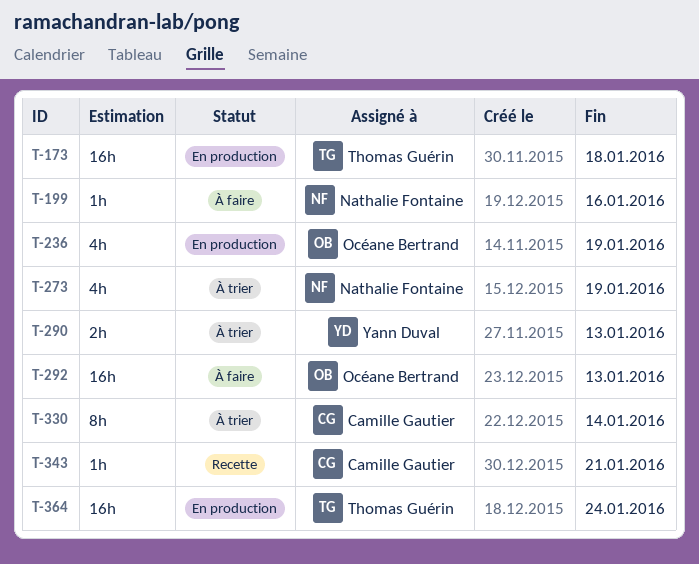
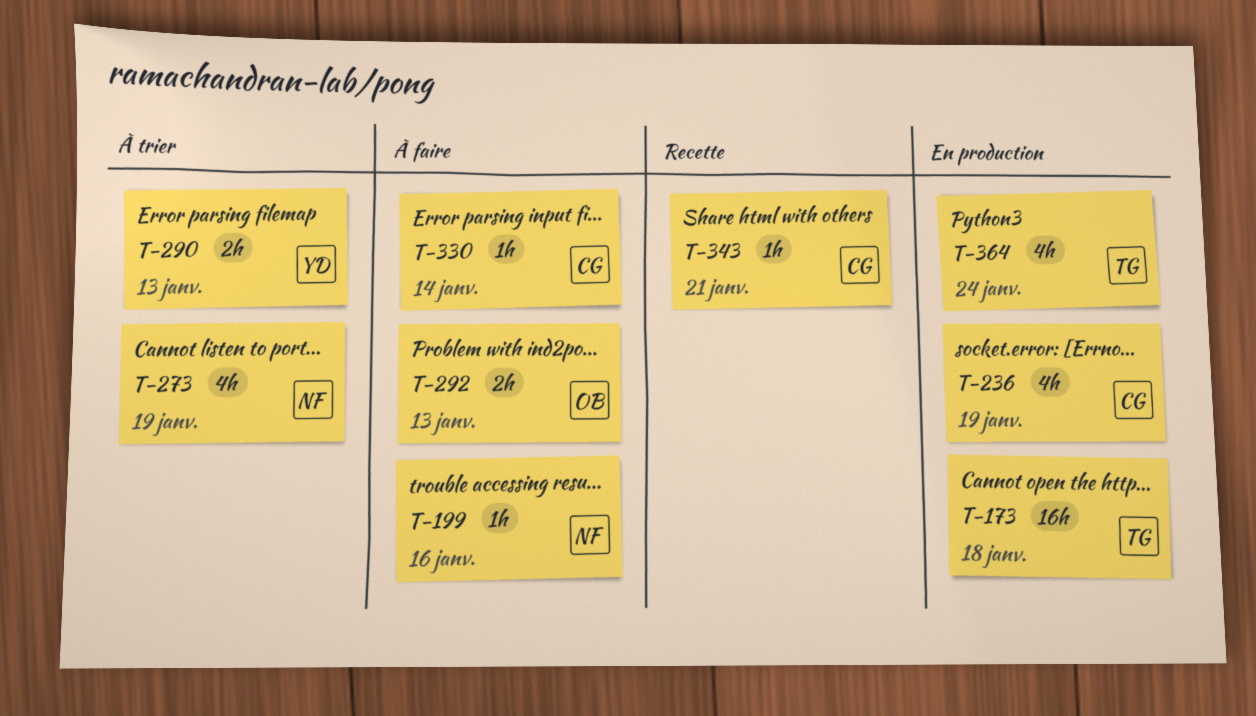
T-236, owner: Océane Bertrand -> Camille Gautier
T-292, estimate: 16h -> 2h
T-330, status: À trier -> À faire
T-330, estimate: 8h -> 1h
T-364, estimate: 16h -> 4h

